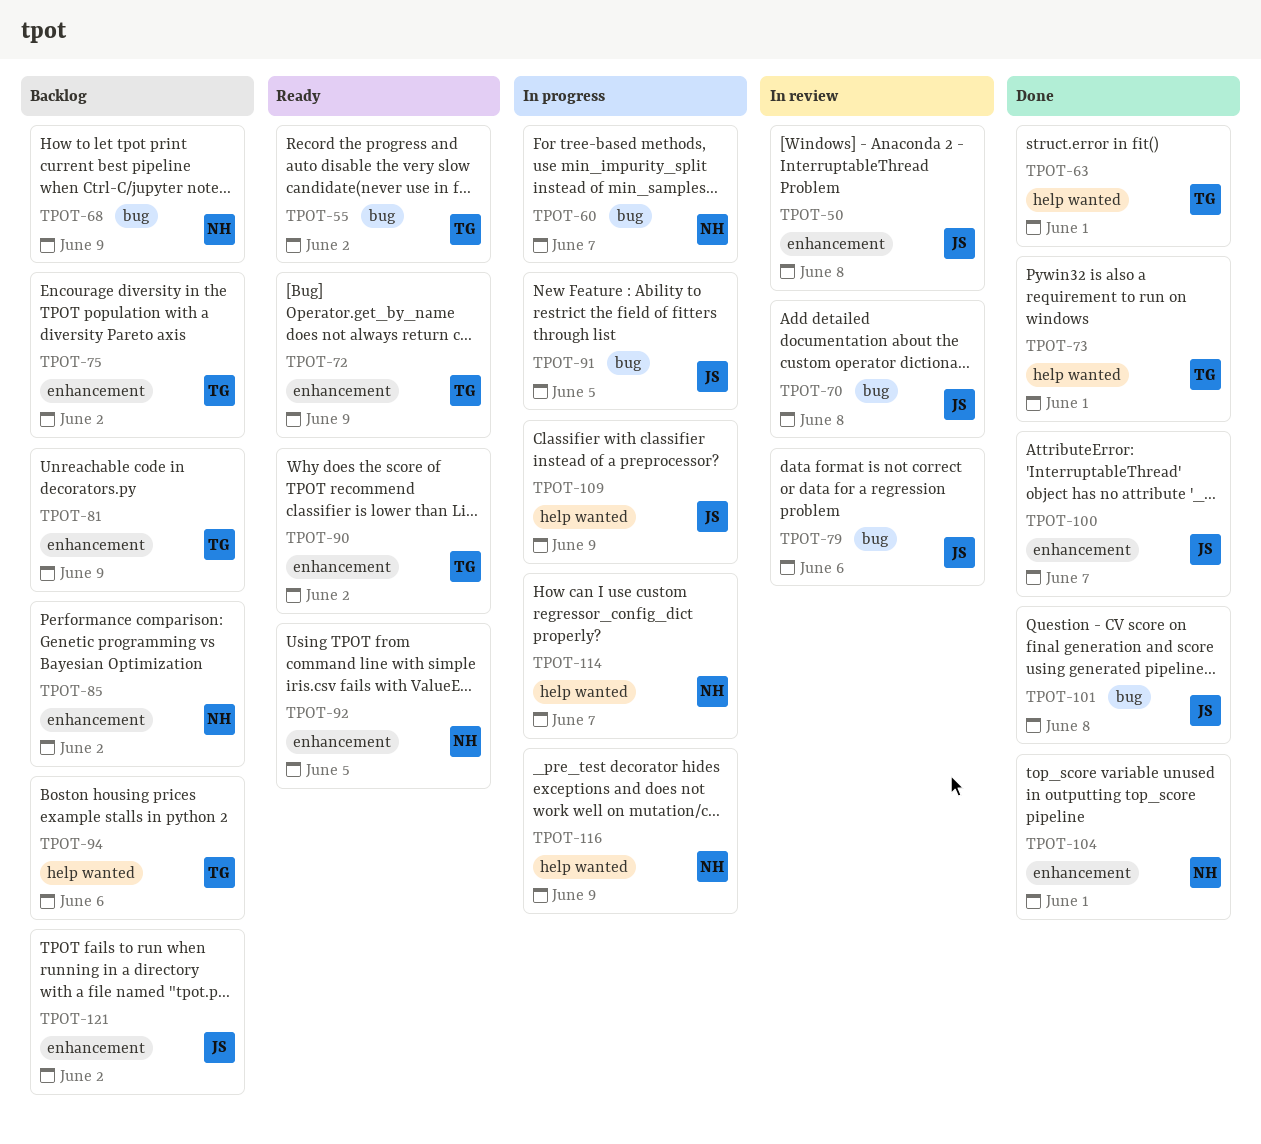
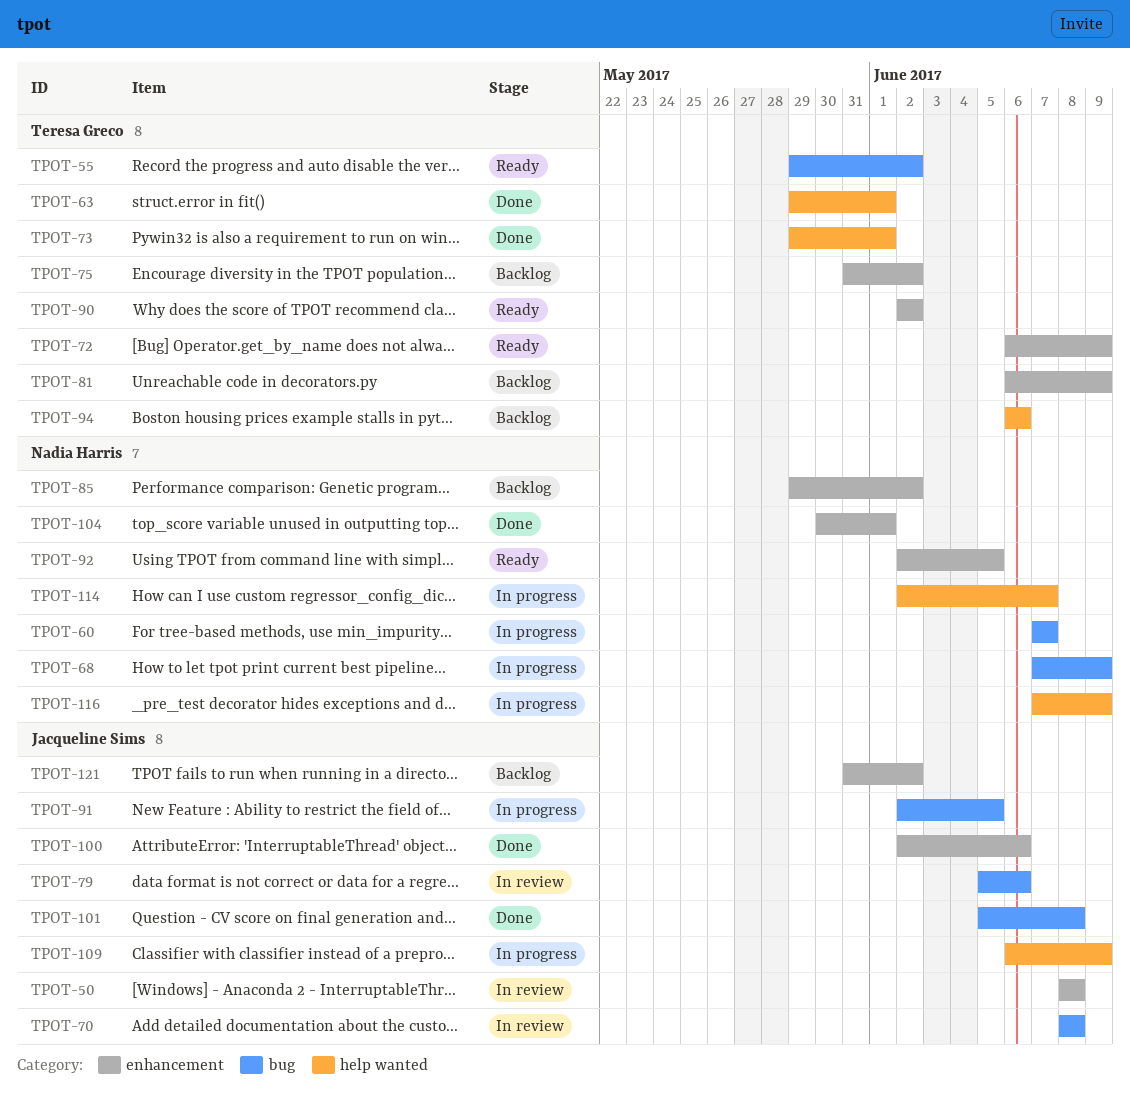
TPOT-68, status: Backlog -> In progress
TPOT-100, due: Jun 7 -> Jun 6

